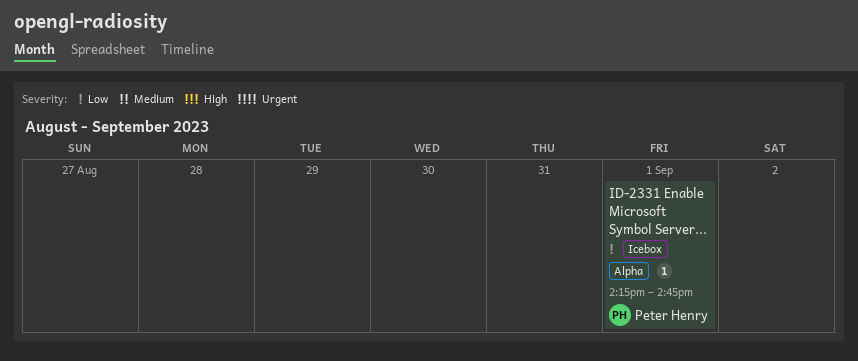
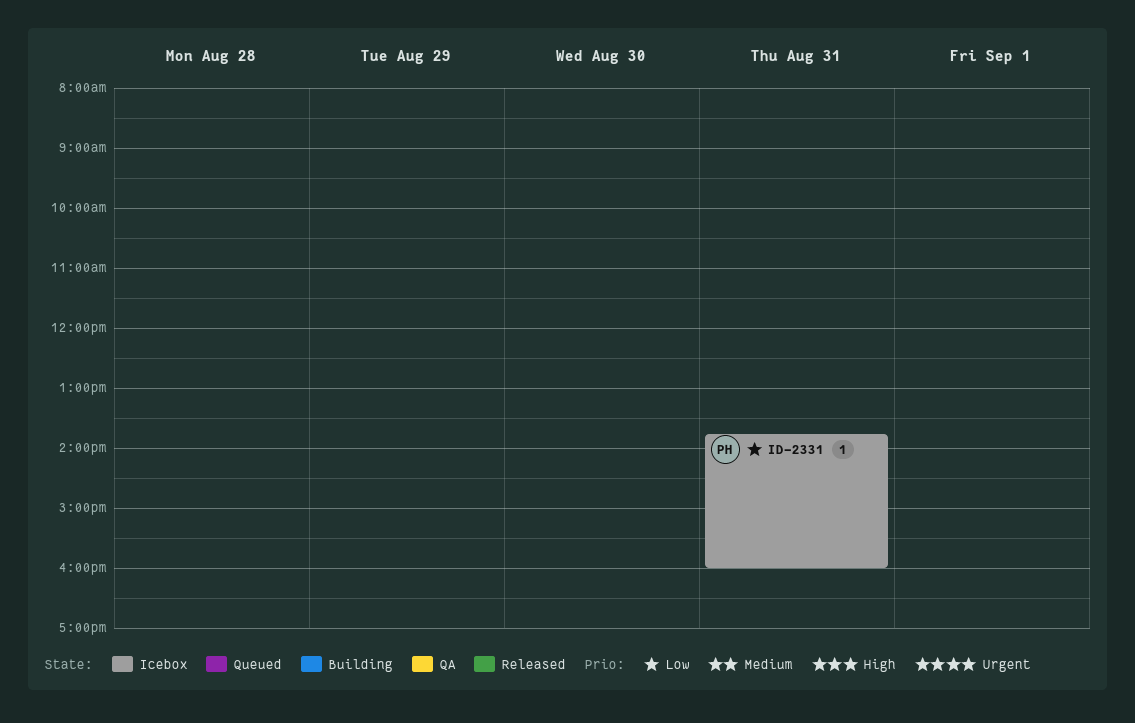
ID-2331, day: Sep 1 -> Aug 31
ID-2331, begins: 14:15 -> 13:45
ID-2331, ends: 14:45 -> 16:00

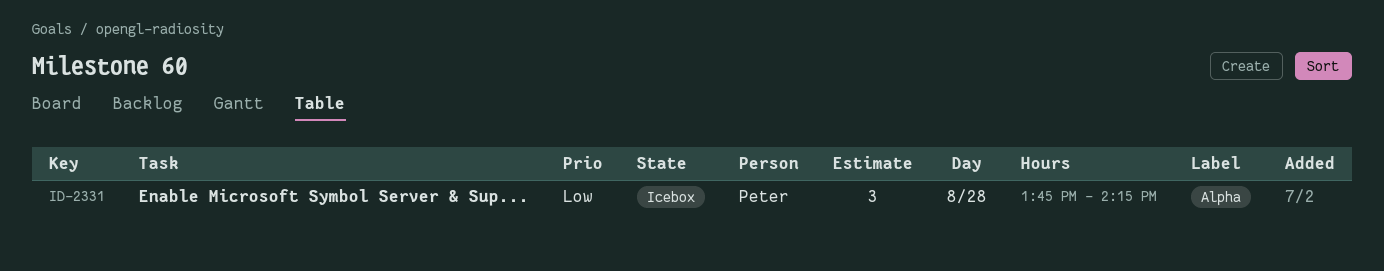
ID-2331, estimate: 1 -> 3
ID-2331, day: Aug 31 -> Aug 28
ID-2331, ends: 16:00 -> 14:15

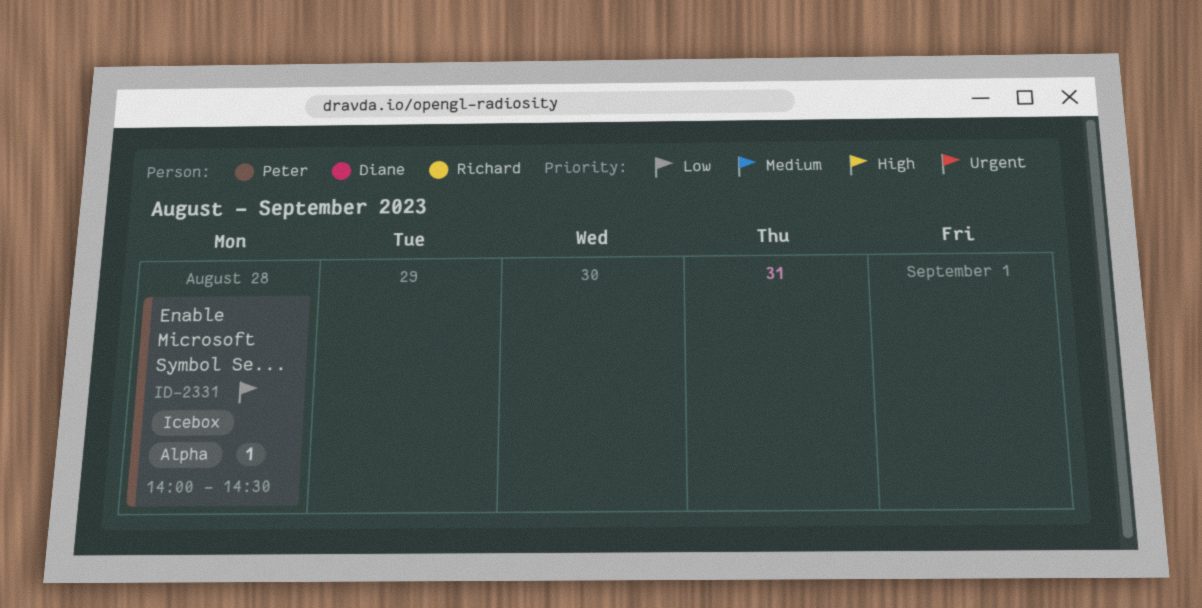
ID-2331, estimate: 3 -> 1
ID-2331, begins: 13:45 -> 14:00
ID-2331, ends: 14:15 -> 14:30

